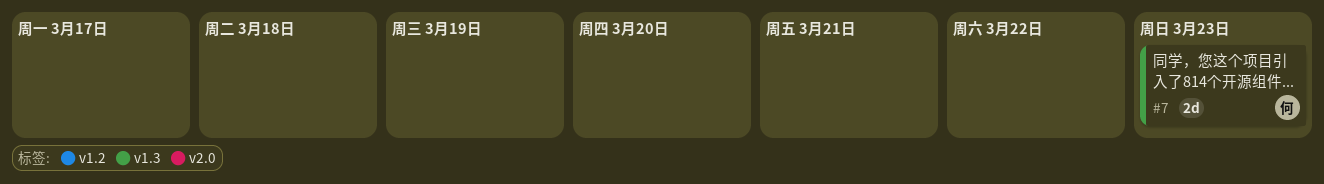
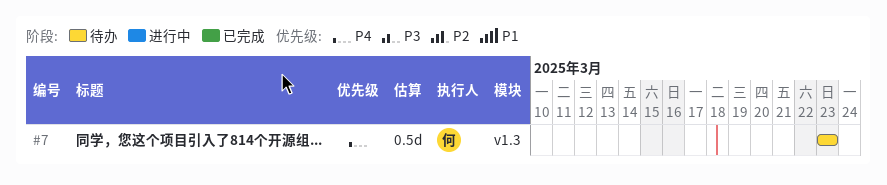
#7, estimate: 2d -> 0.5d

